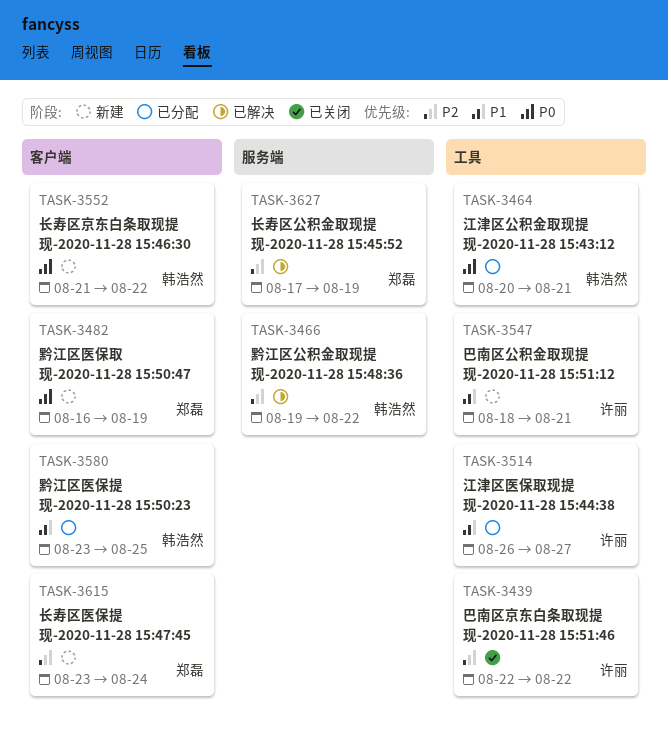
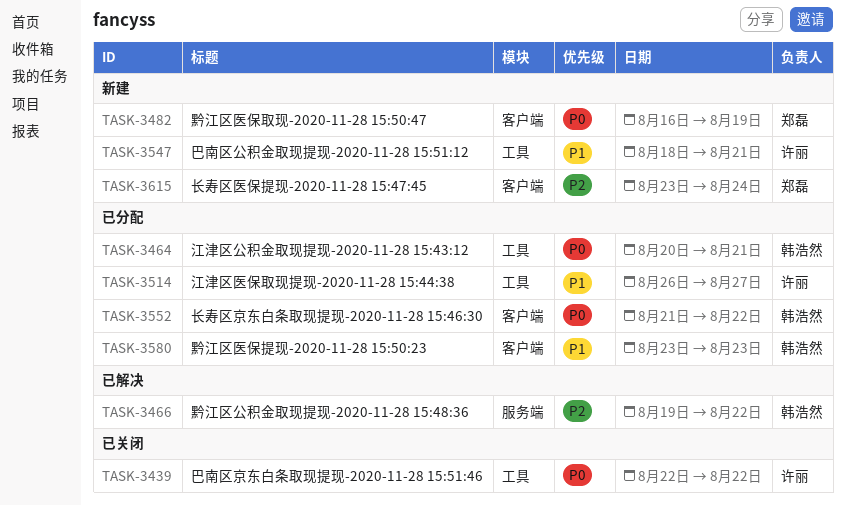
TASK-3439, priority: P2 -> P0
TASK-3552, status: 新建 -> 已分配
TASK-3580, due: Aug 25 -> Aug 23
TASK-3627: present -> none

